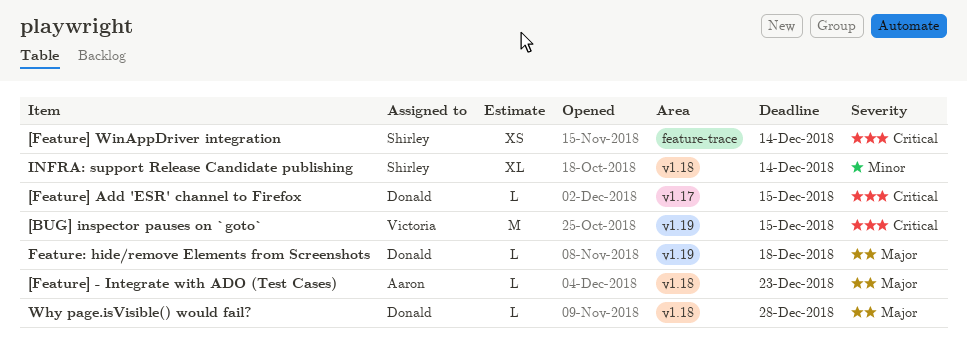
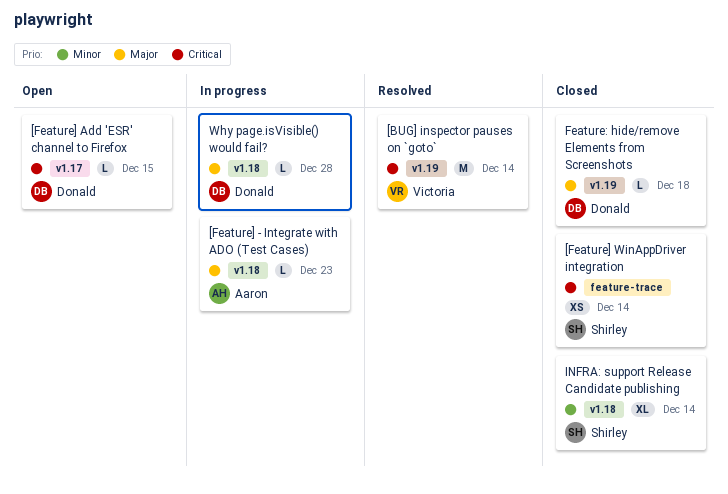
[BUG] inspector pauses on `goto`, due: Dec 15 -> Dec 14

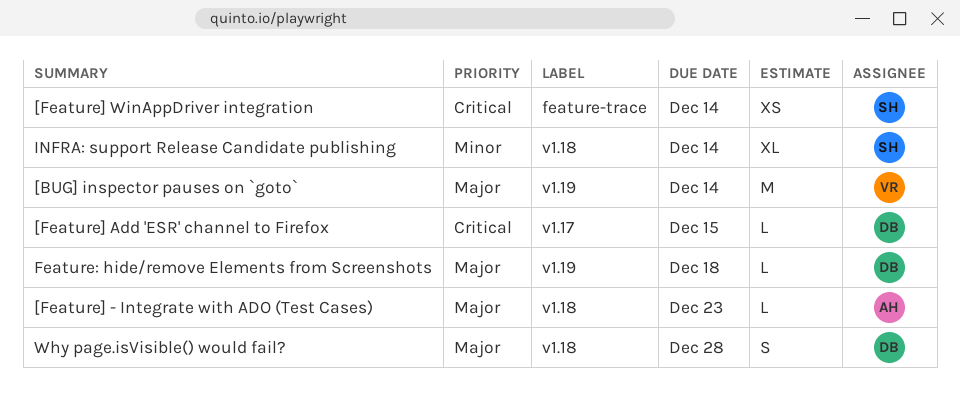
[BUG] inspector pauses on `goto`, priority: Critical -> Major
Why page.isVisible() would fail?, estimate: L -> S

